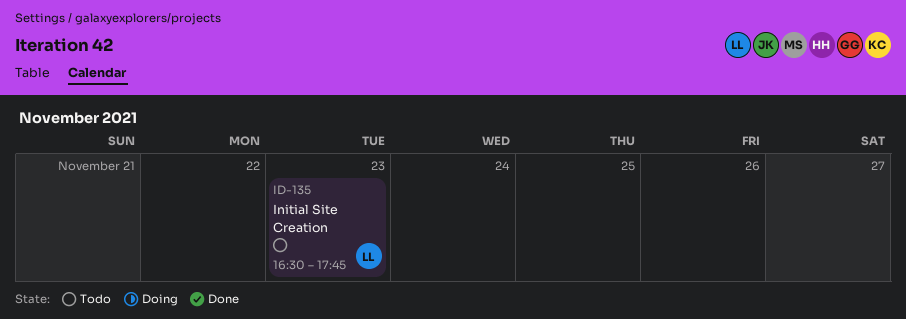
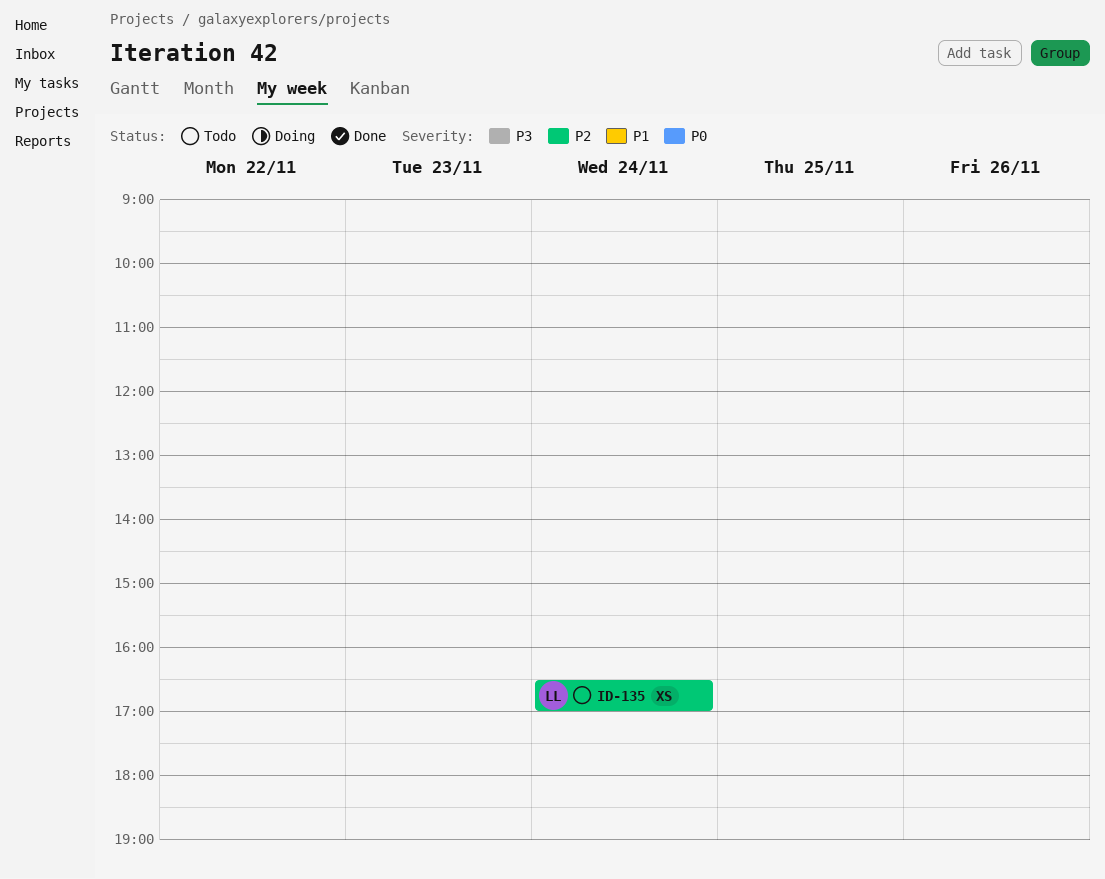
ID-135, day: Nov 23 -> Nov 24
ID-135, ends: 17:45 -> 17:00

